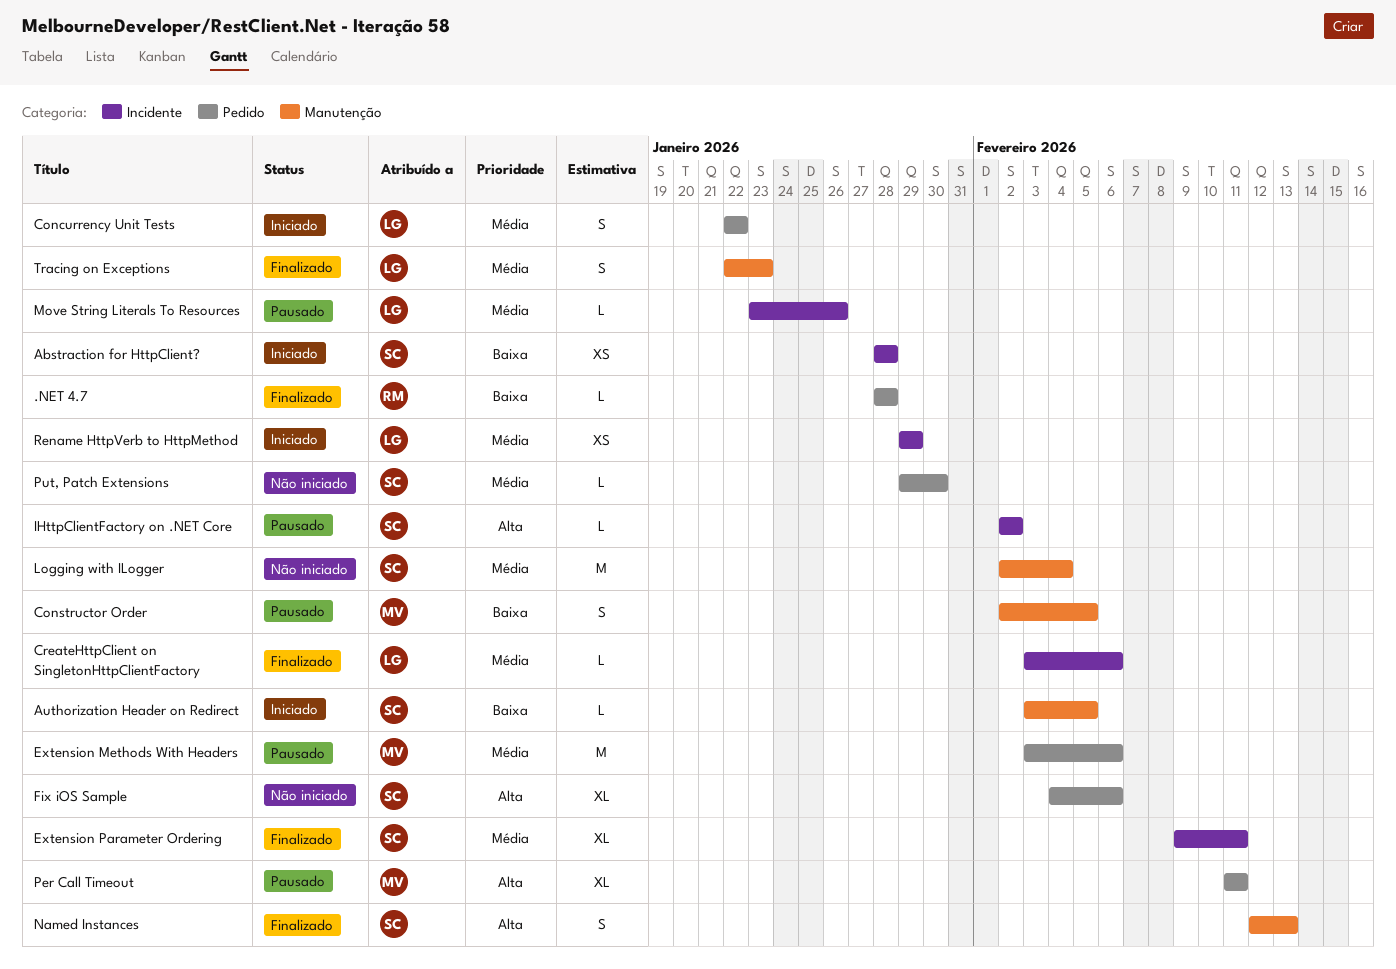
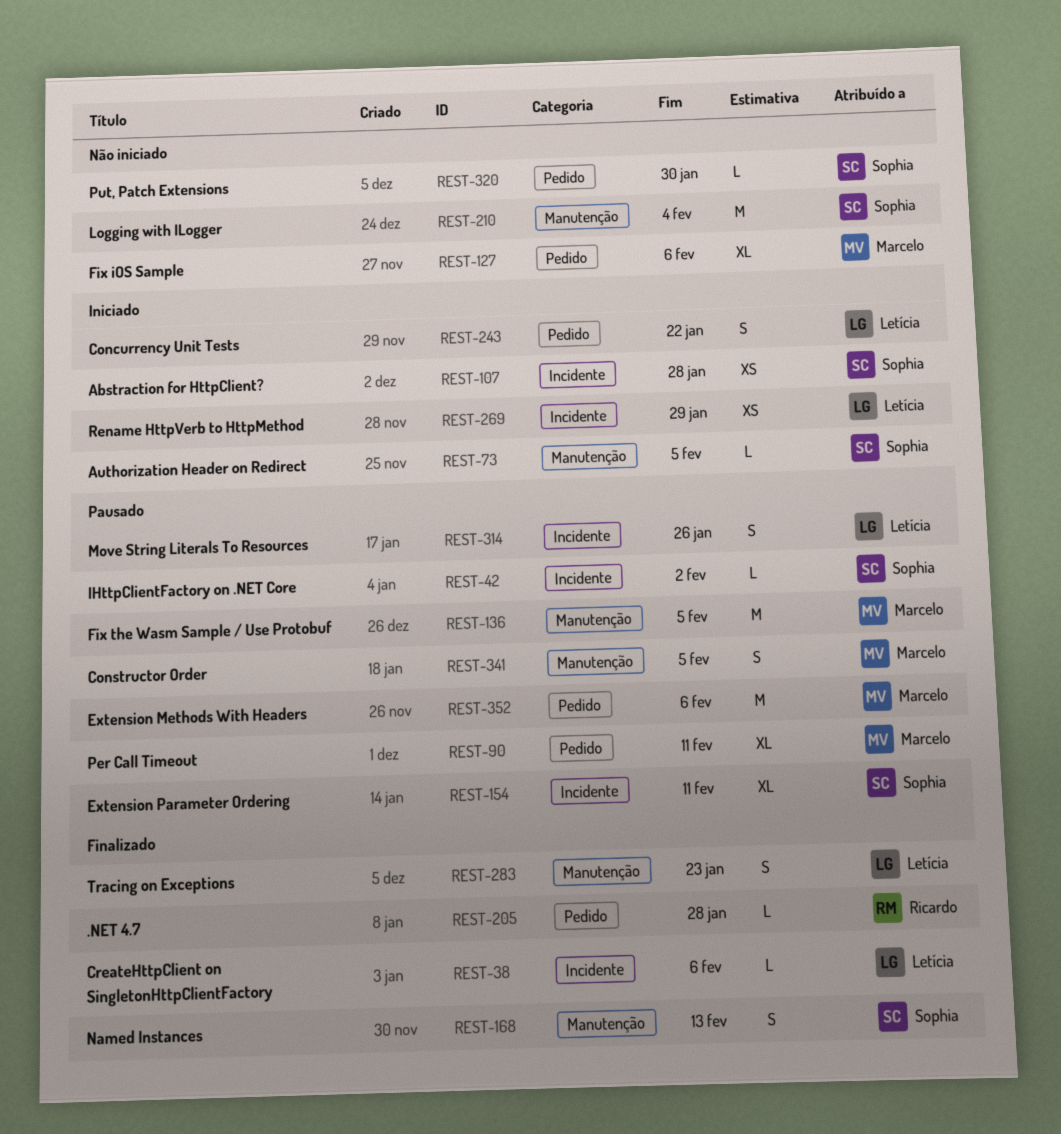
Extension Parameter Ordering, status: Finalizado -> Pausado
Fix iOS Sample, owner: Sophia -> Marcelo
Fix the Wasm Sample / Use Protobuf: none -> present
Move String Literals To Resources, estimate: L -> S

